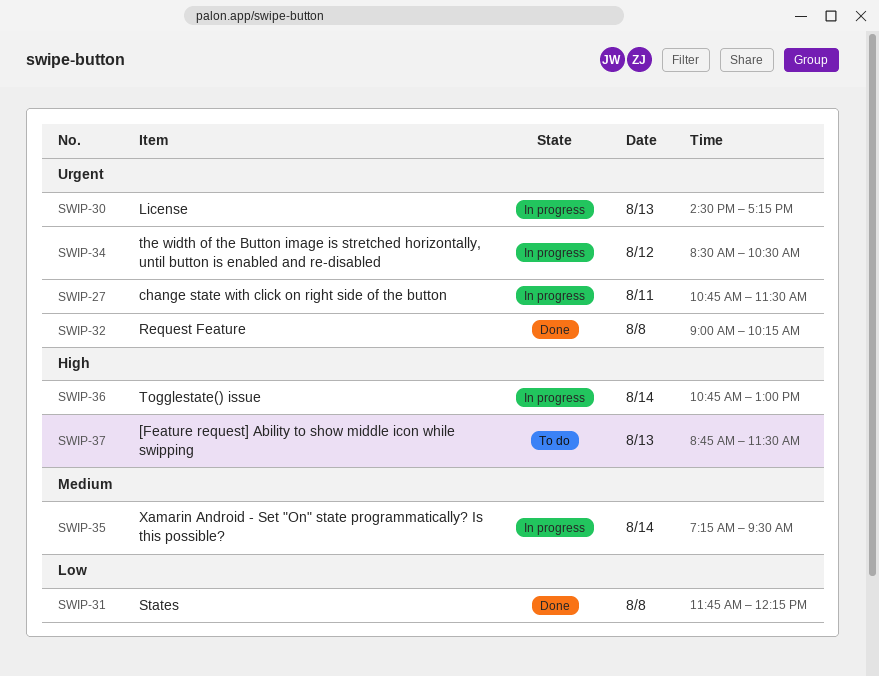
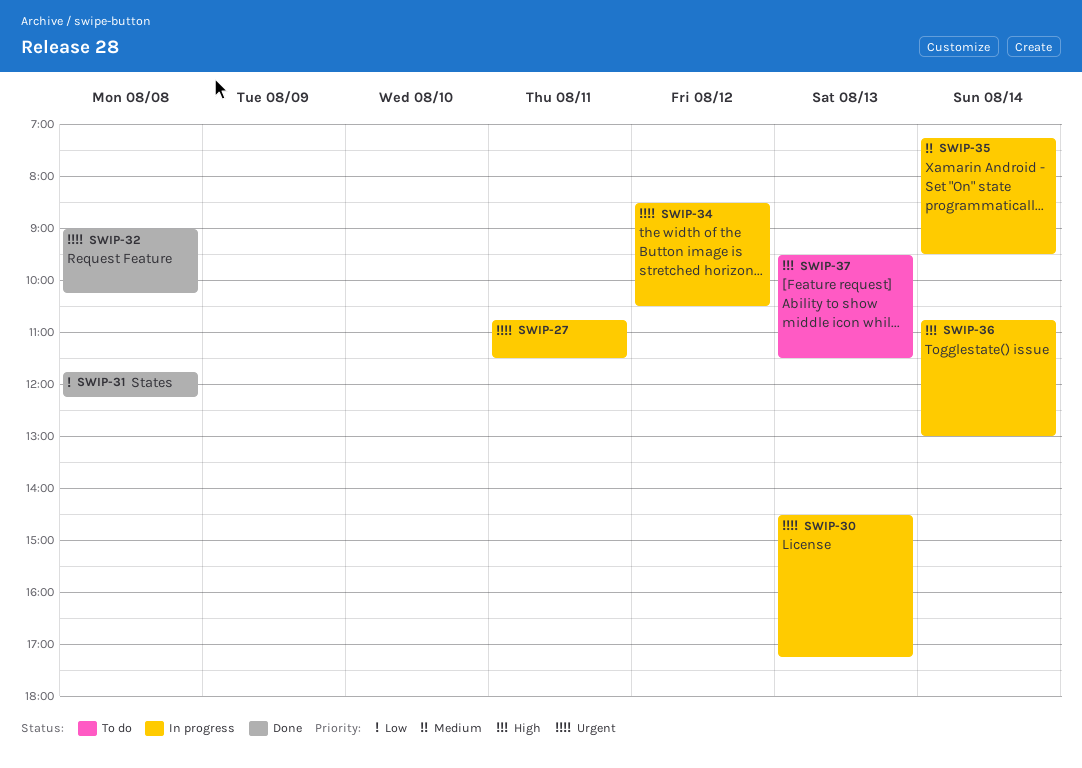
SWIP-37, begins: 08:45 -> 09:30

